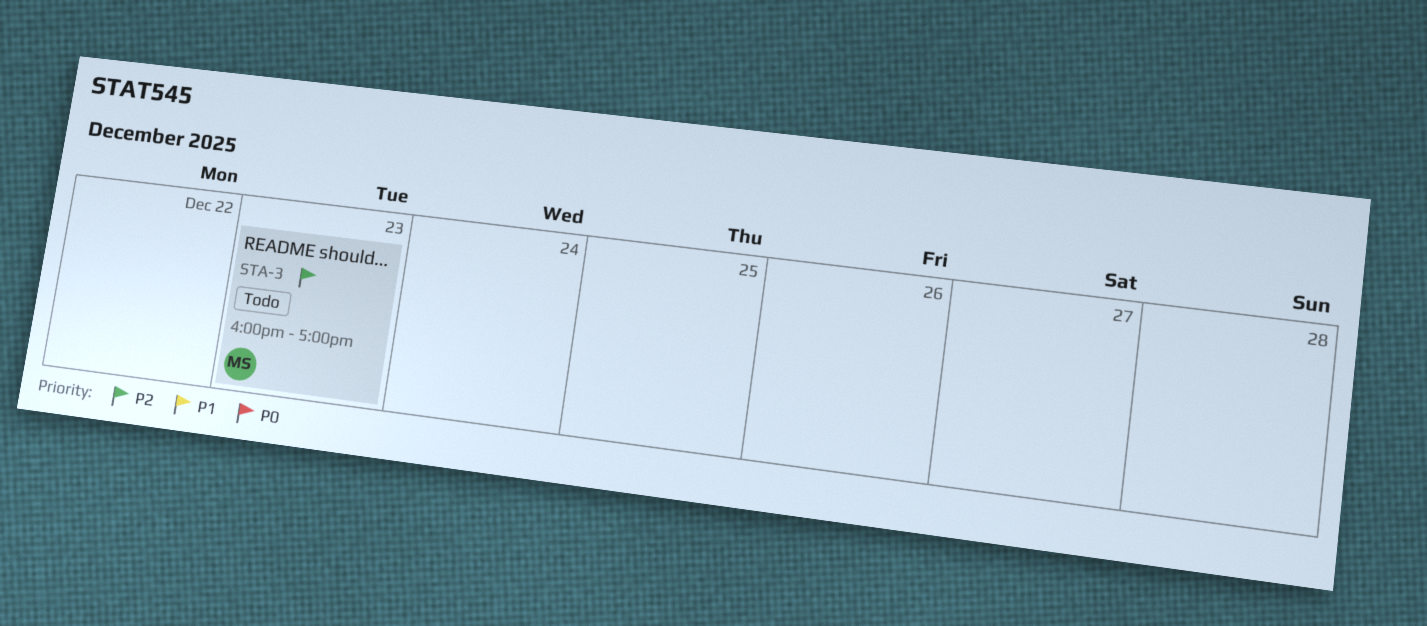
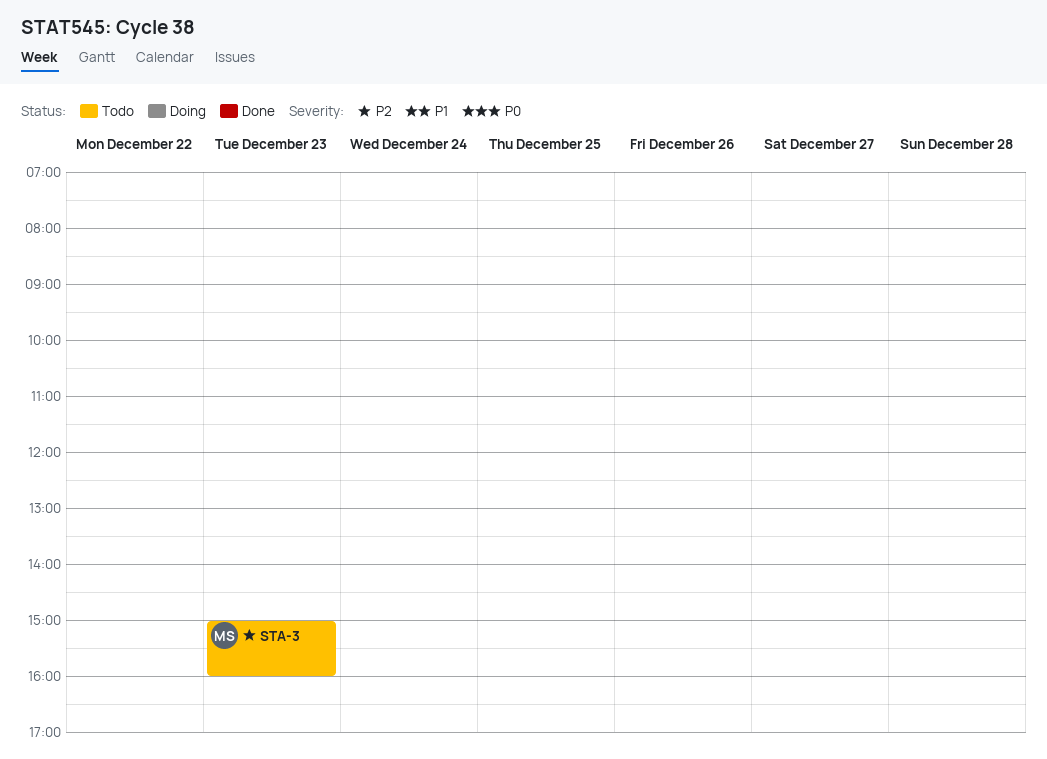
STA-3, begins: 16:00 -> 15:00
STA-3, ends: 17:00 -> 16:00

